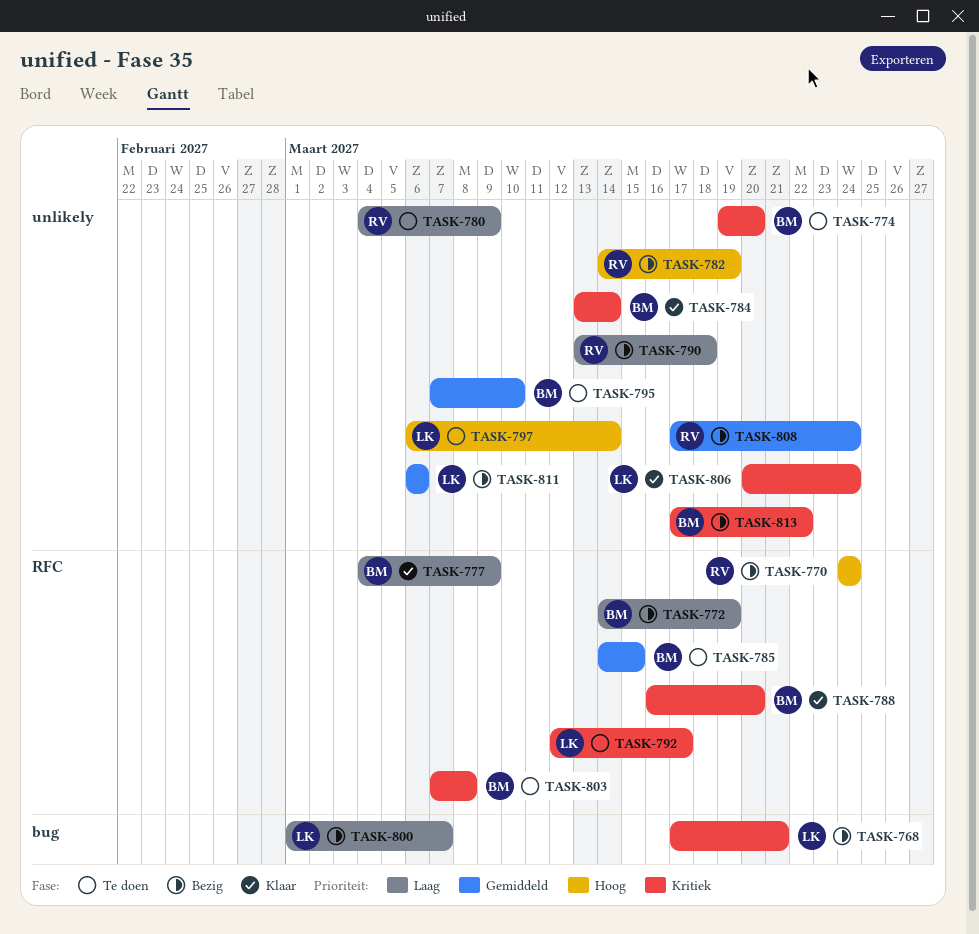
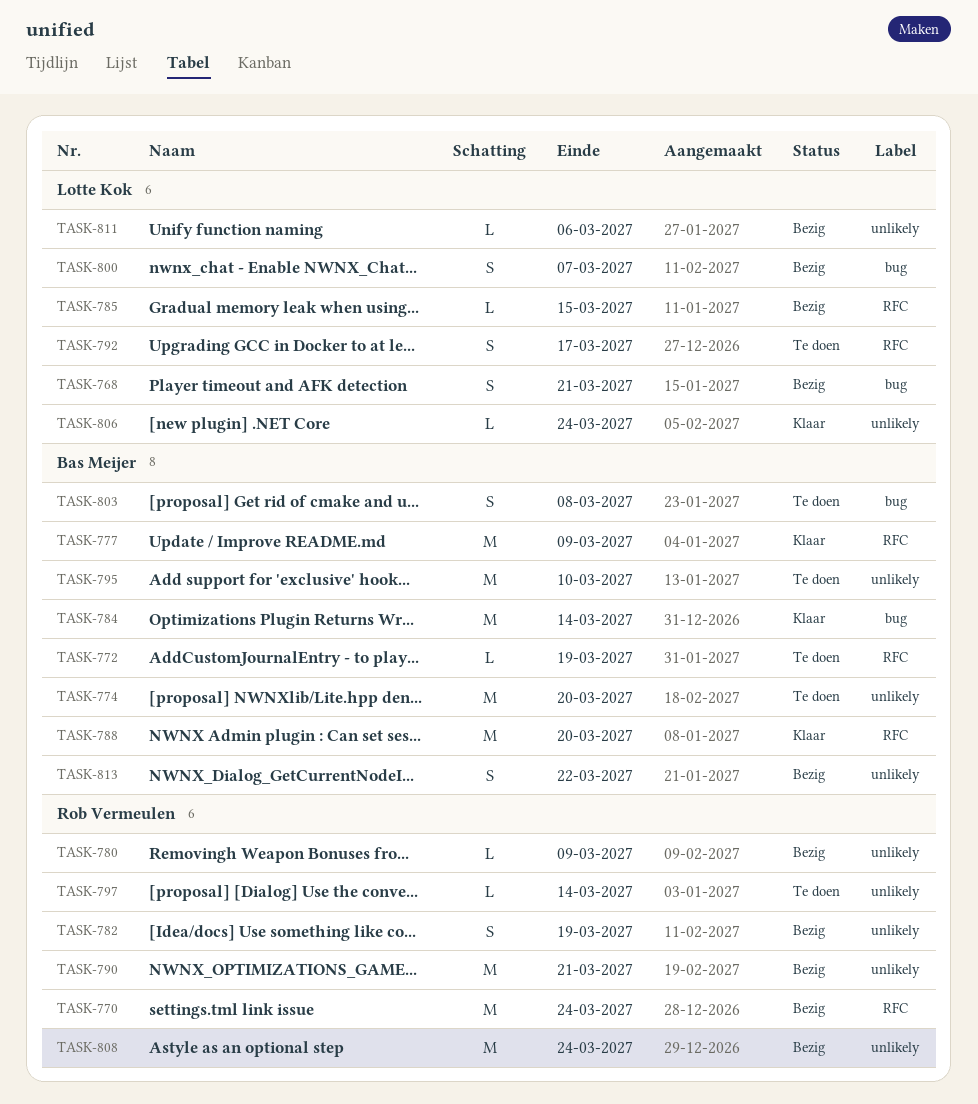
TASK-772, status: Bezig -> Te doen
TASK-780, status: Te doen -> Bezig
TASK-784, label: unlikely -> bug
TASK-785, status: Te doen -> Bezig
TASK-785, owner: Bas Meijer -> Lotte Kok
TASK-790, due: Mar 18 -> Mar 21
TASK-797, owner: Lotte Kok -> Rob Vermeulen
TASK-803, label: RFC -> bug

